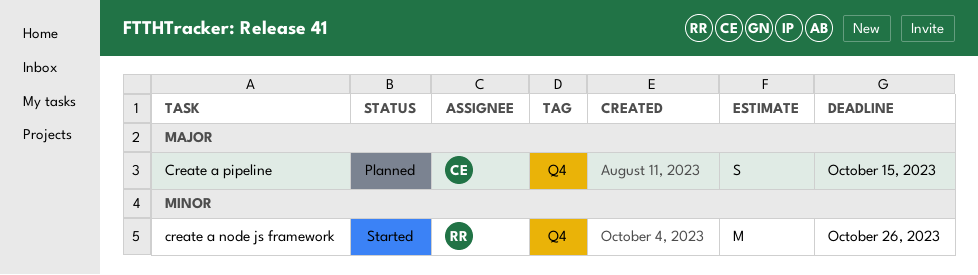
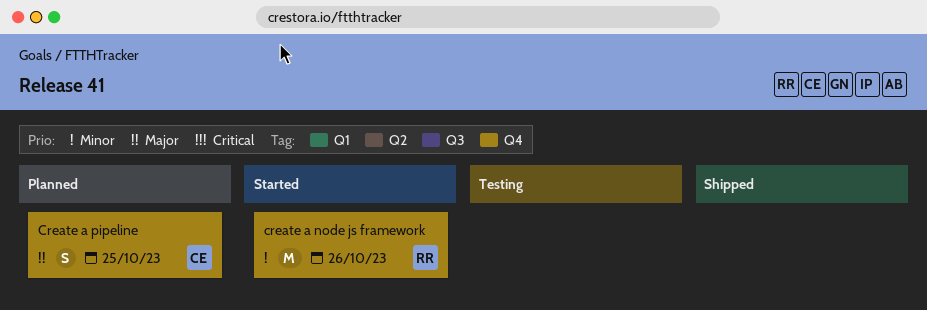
Create a pipeline, due: Oct 15 -> Oct 25

